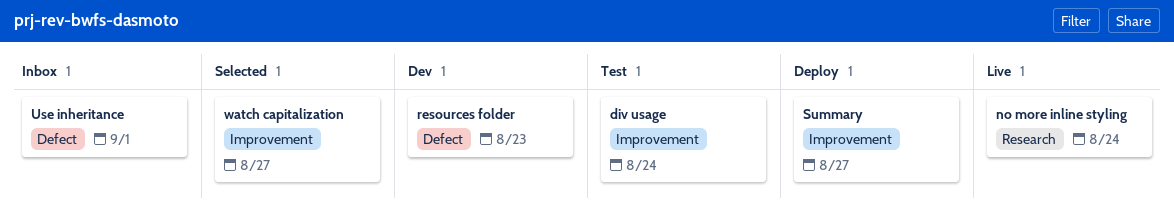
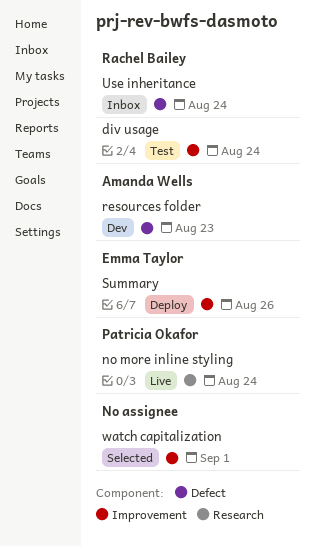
Summary, due: Aug 27 -> Aug 26
Use inheritance, due: Sep 1 -> Aug 24
watch capitalization, due: Aug 27 -> Sep 1

